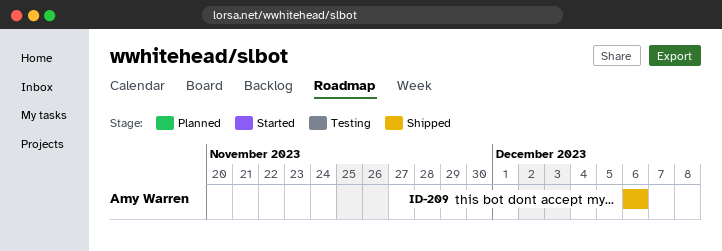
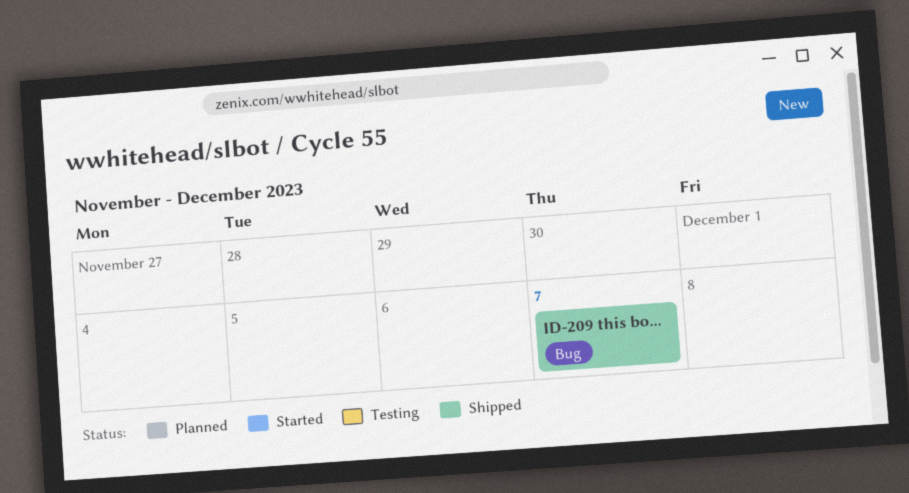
ID-209, due: Dec 6 -> Dec 7

